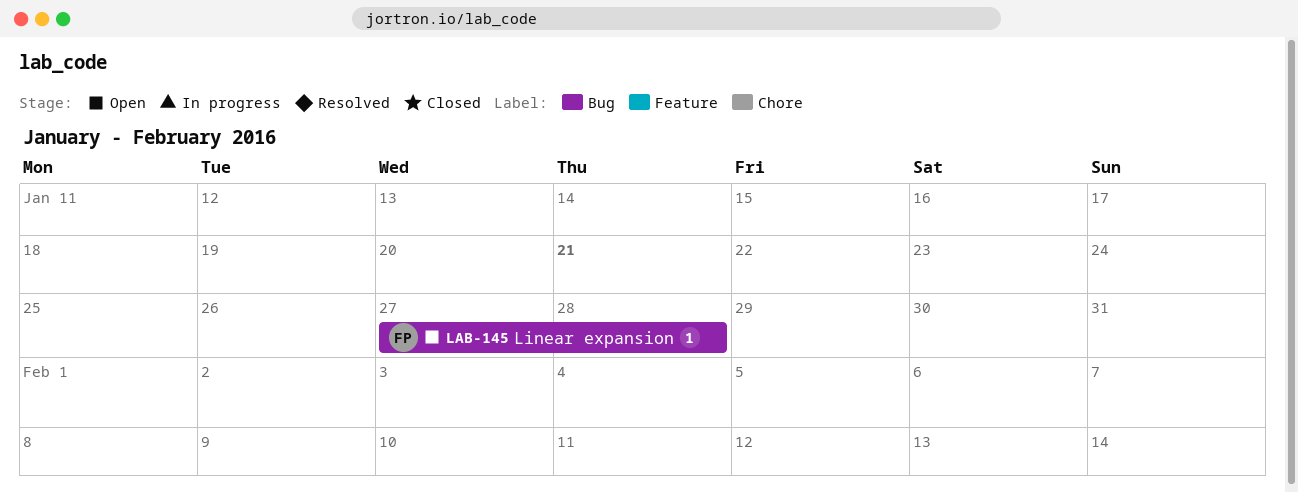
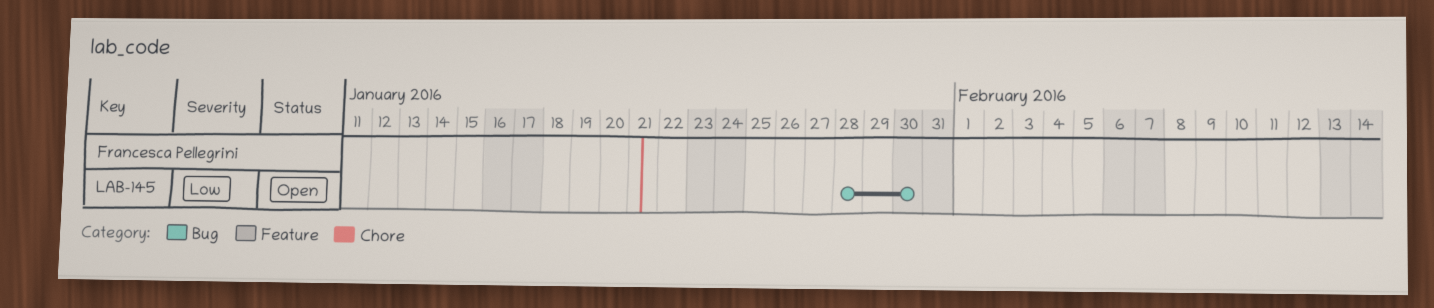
LAB-145, start: Jan 27 -> Jan 28
LAB-145, due: Jan 28 -> Jan 30

